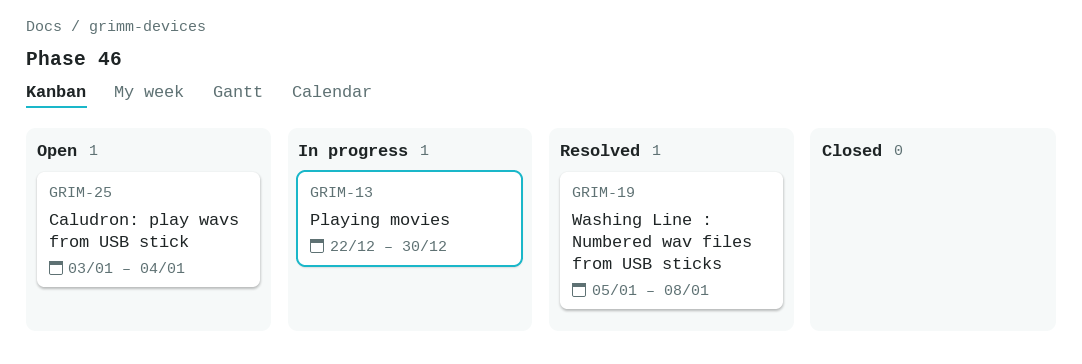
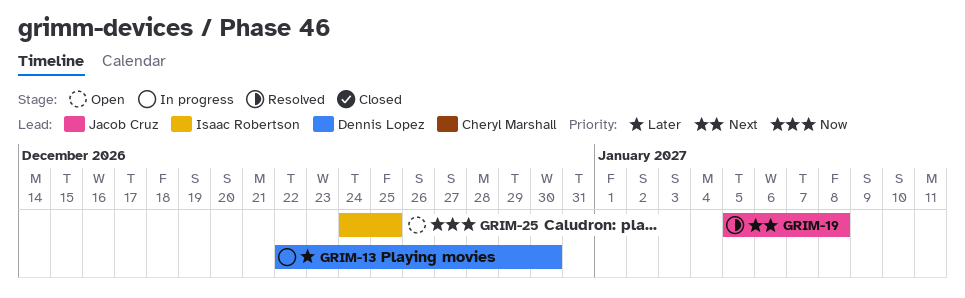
GRIM-25, start: Jan 3 -> Dec 24
GRIM-25, due: Jan 4 -> Dec 25

